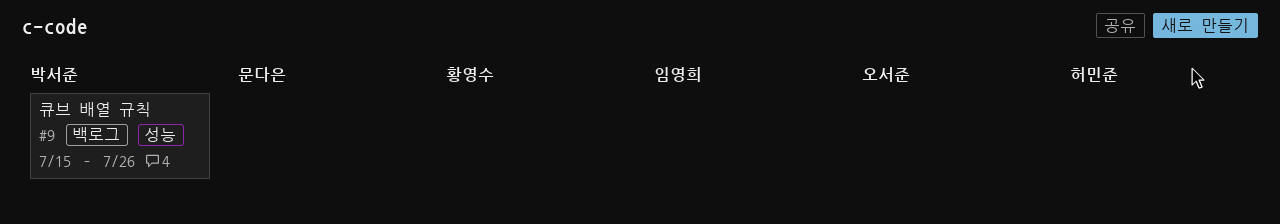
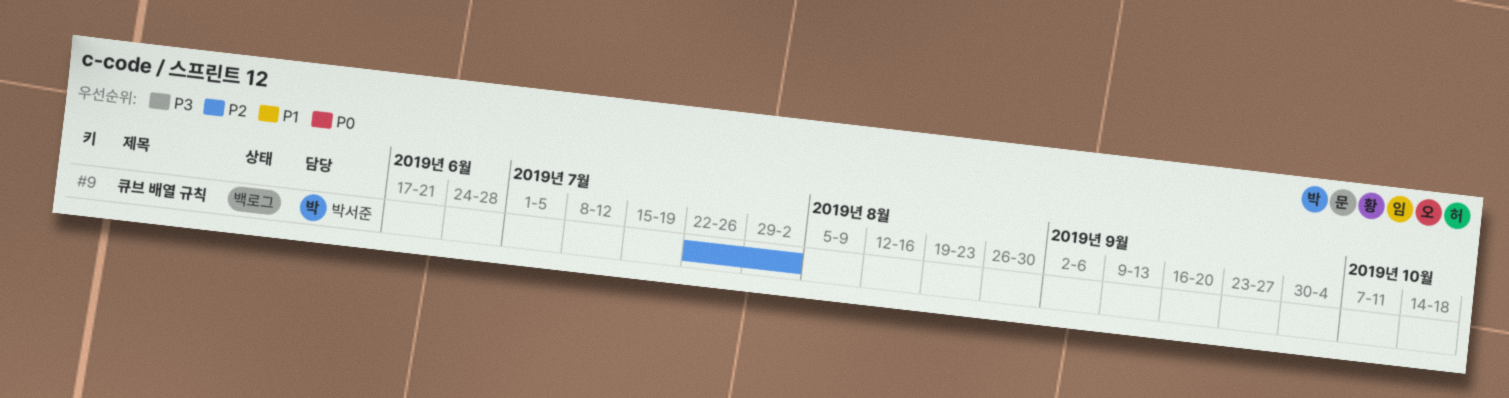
#9, start: Jul 15 -> Jul 22
#9, due: Jul 26 -> Aug 2

